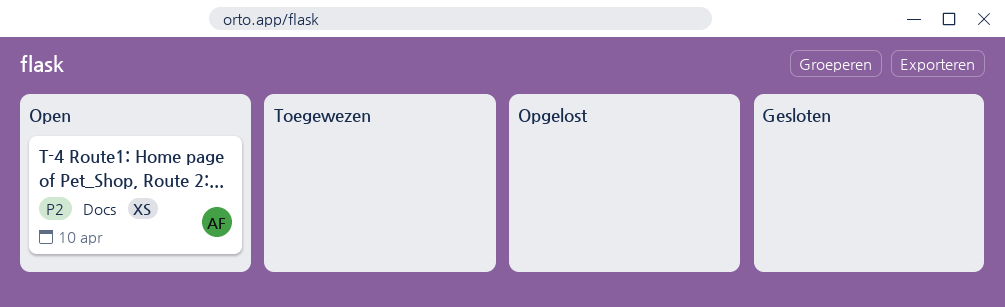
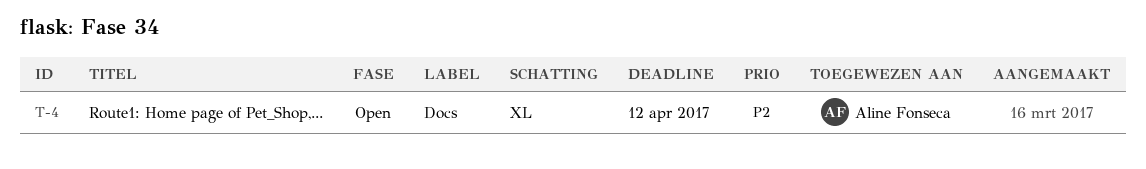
T-4, estimate: XS -> XL
T-4, due: Apr 10 -> Apr 12

